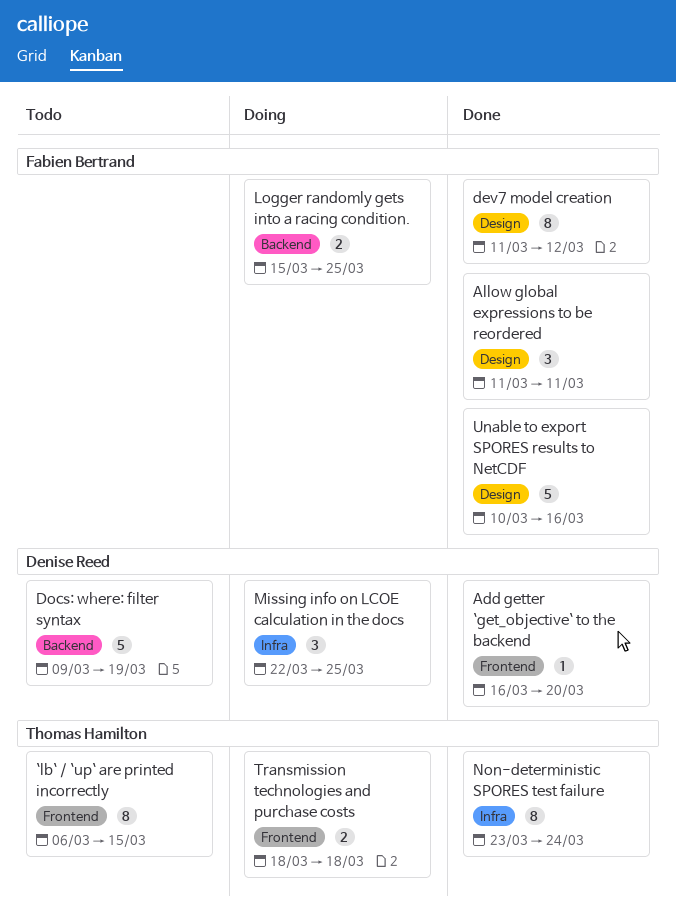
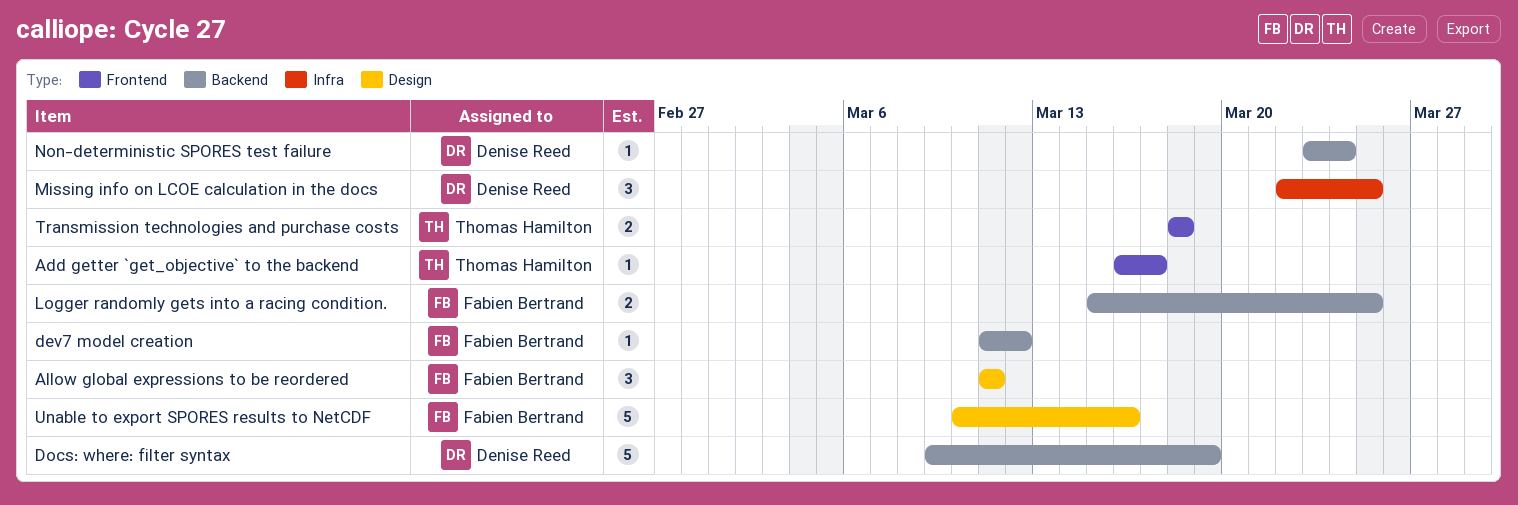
`lb` / `up` are printed incorrectly: present -> none
Add getter `get_objective` to the backend, owner: Denise Reed -> Thomas Hamilton
Add getter `get_objective` to the backend, due: Mar 20 -> Mar 17
dev7 model creation, label: Design -> Backend
dev7 model creation, estimate: 8 -> 1
Non-deterministic SPORES test failure, owner: Thomas Hamilton -> Denise Reed
Non-deterministic SPORES test failure, label: Infra -> Backend
Non-deterministic SPORES test failure, estimate: 8 -> 1

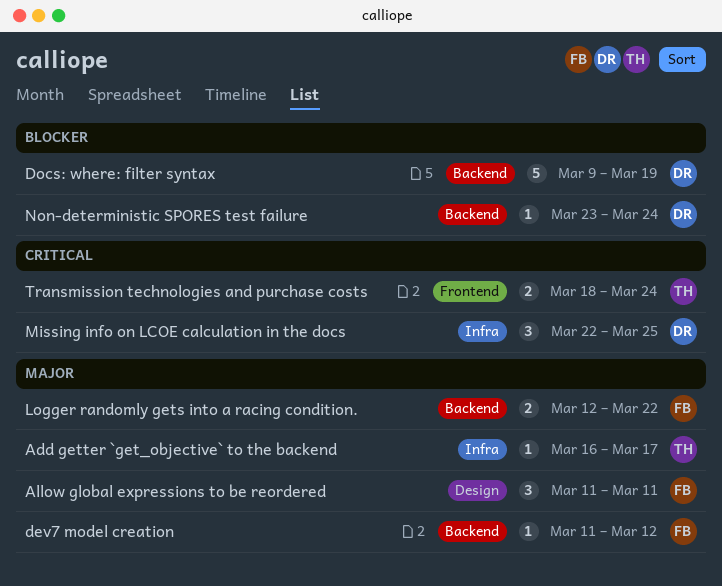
Add getter `get_objective` to the backend, label: Frontend -> Infra
Logger randomly gets into a racing condition., start: Mar 15 -> Mar 12
Logger randomly gets into a racing condition., due: Mar 25 -> Mar 22
Transmission technologies and purchase costs, due: Mar 18 -> Mar 24
Unable to export SPORES results to NetCDF: present -> none

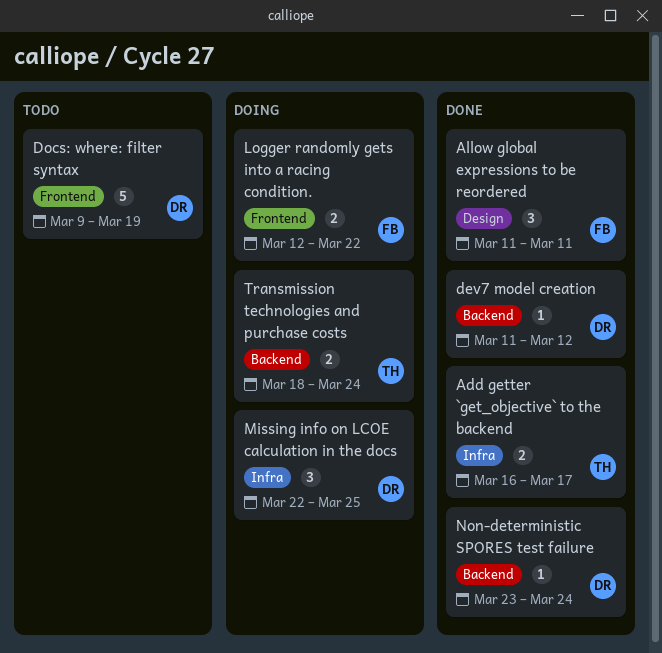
Add getter `get_objective` to the backend, estimate: 1 -> 2
dev7 model creation, owner: FB -> DR
Docs: where: filter syntax, label: Backend -> Frontend
Logger randomly gets into a racing condition., label: Backend -> Frontend
Transmission technologies and purchase costs, label: Frontend -> Backend

